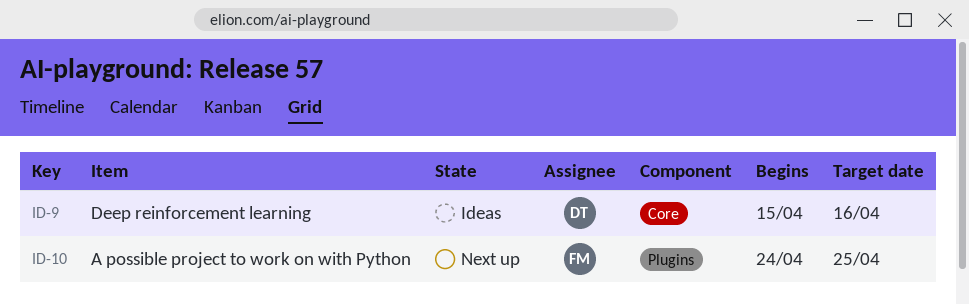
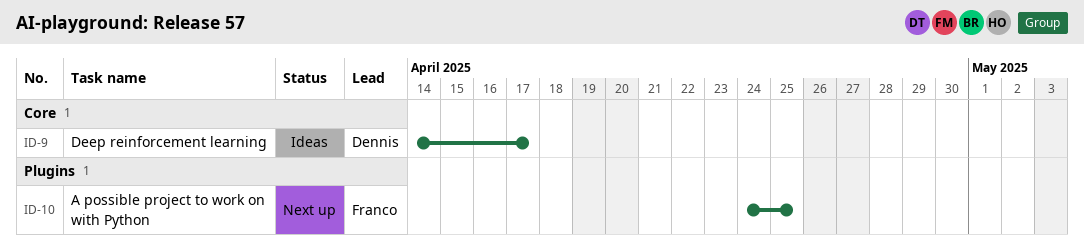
ID-9, start: Apr 15 -> Apr 14
ID-9, due: Apr 16 -> Apr 17

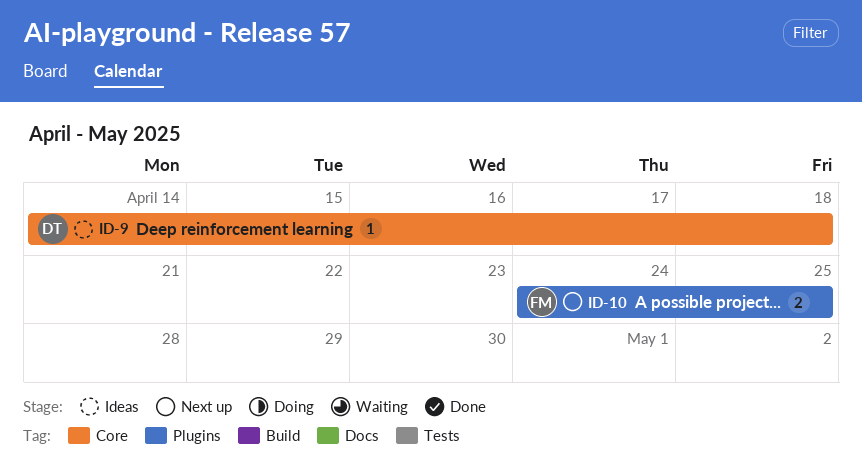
ID-9, due: Apr 17 -> Apr 18

